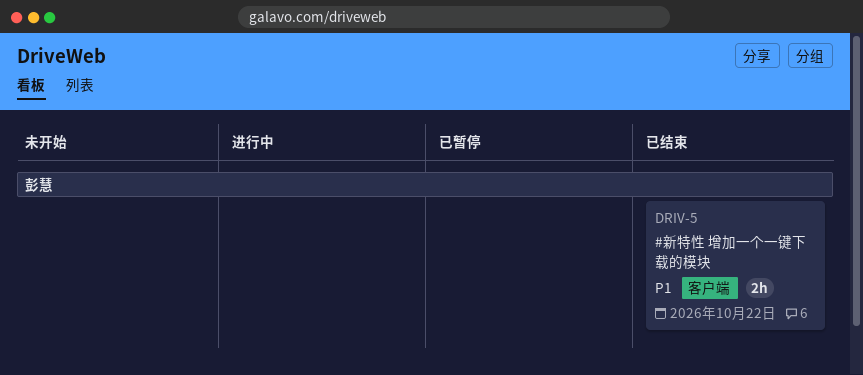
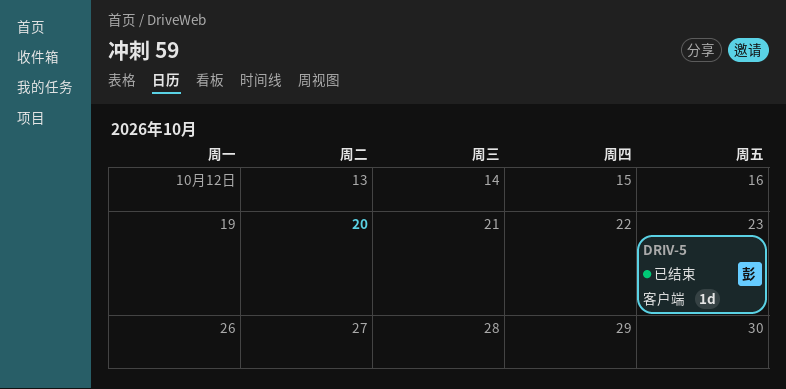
DRIV-5, estimate: 2h -> 1d
DRIV-5, due: Oct 22 -> Oct 23

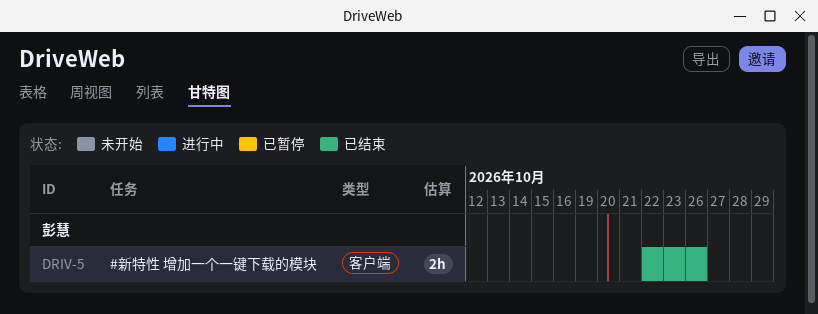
DRIV-5, estimate: 1d -> 2h
DRIV-5, due: Oct 23 -> Oct 26

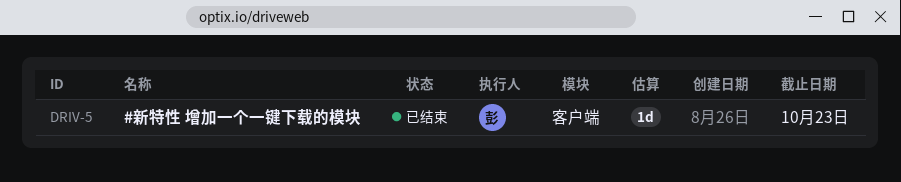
DRIV-5, estimate: 2h -> 1d
DRIV-5, due: Oct 26 -> Oct 23

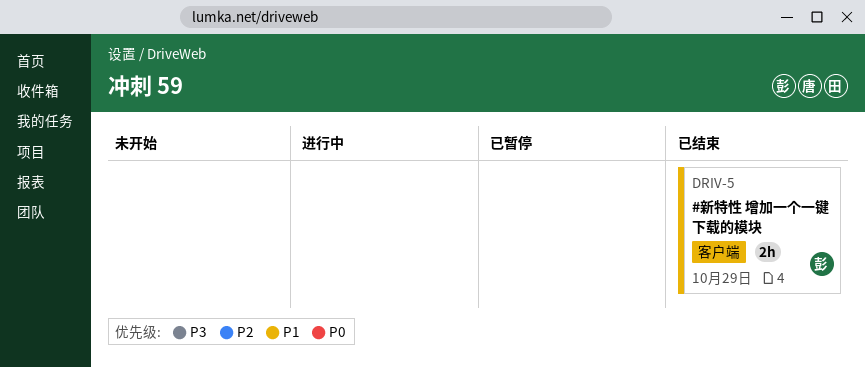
DRIV-5, estimate: 1d -> 2h
DRIV-5, due: Oct 23 -> Oct 29

